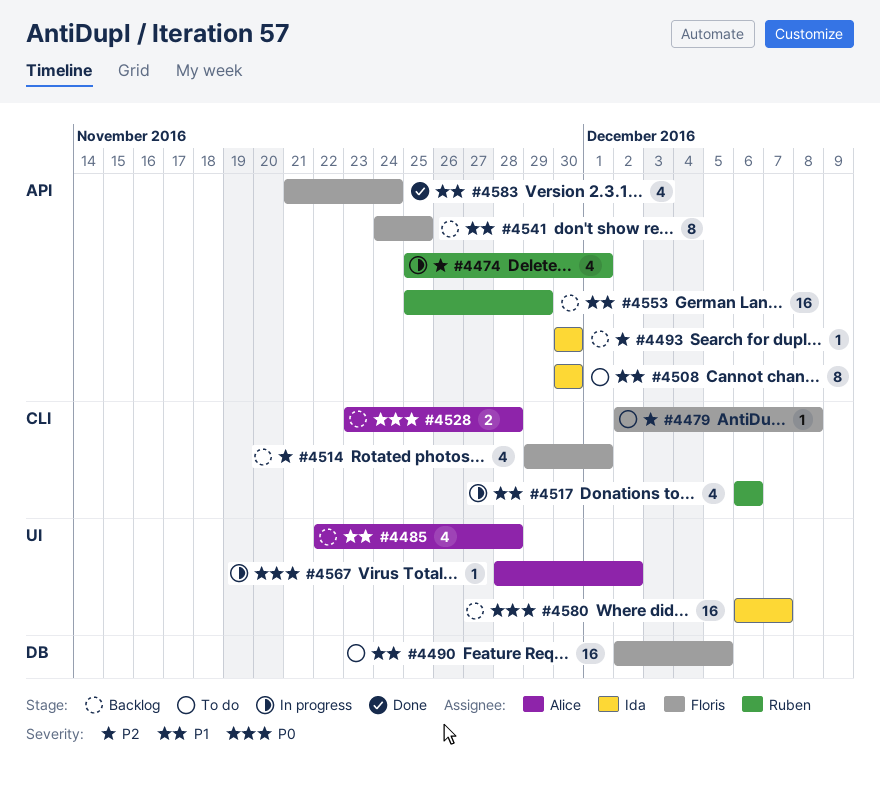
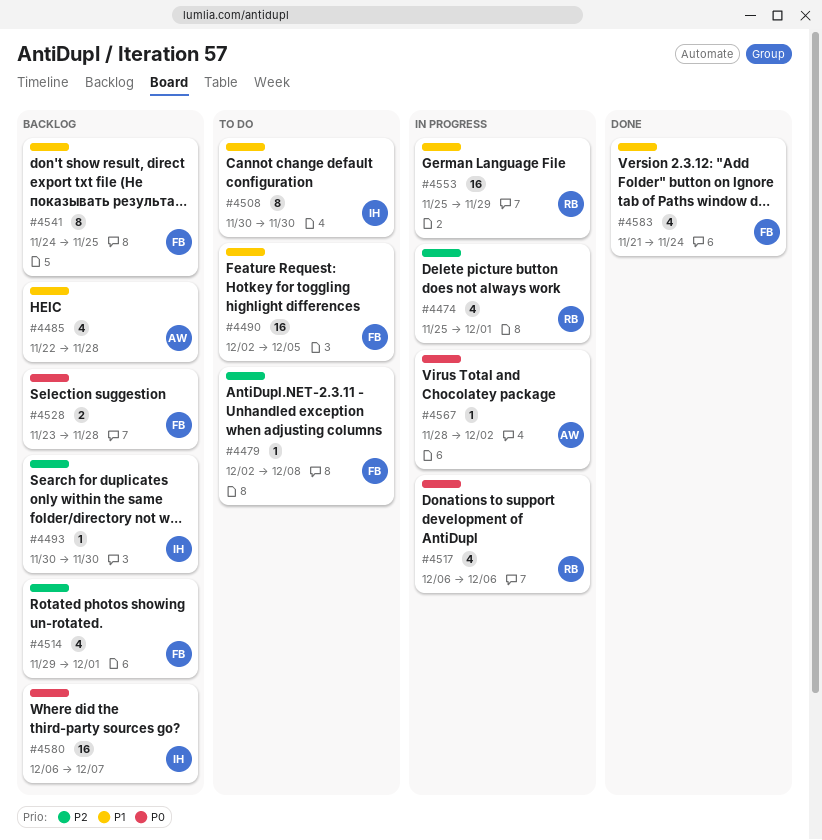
#4517, priority: P1 -> P0
#4528, owner: Alice -> Floris
#4553, status: Backlog -> In progress

